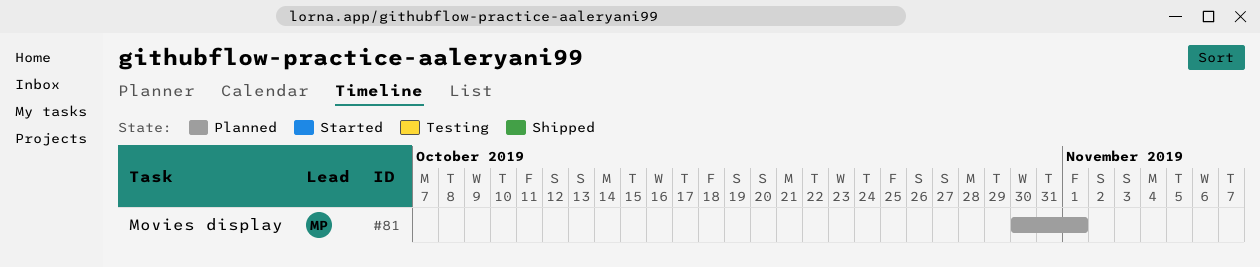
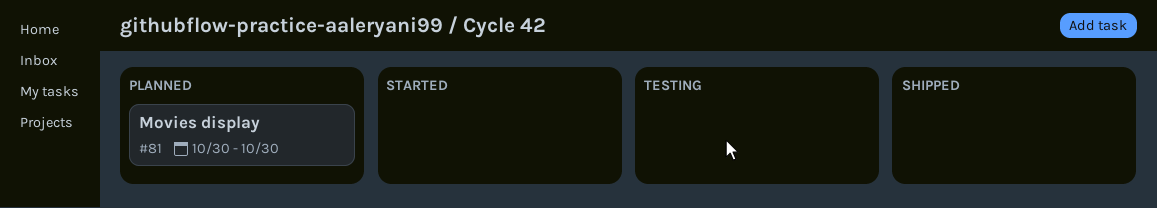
#81, due: Nov 1 -> Oct 30

